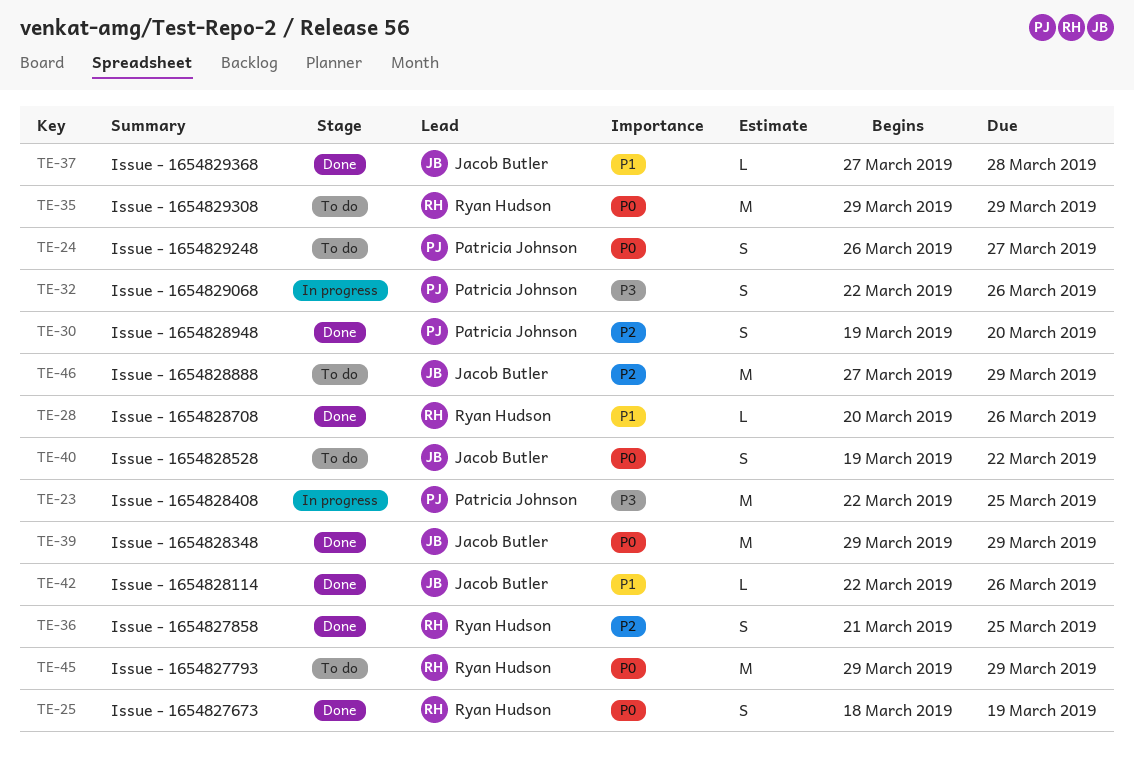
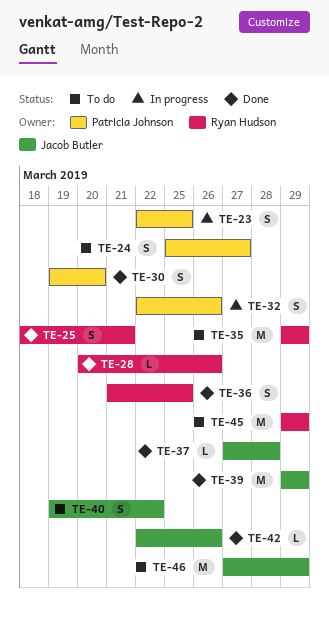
TE-23, estimate: M -> S
TE-24, start: Mar 26 -> Mar 25
TE-25, due: Mar 19 -> Mar 21

